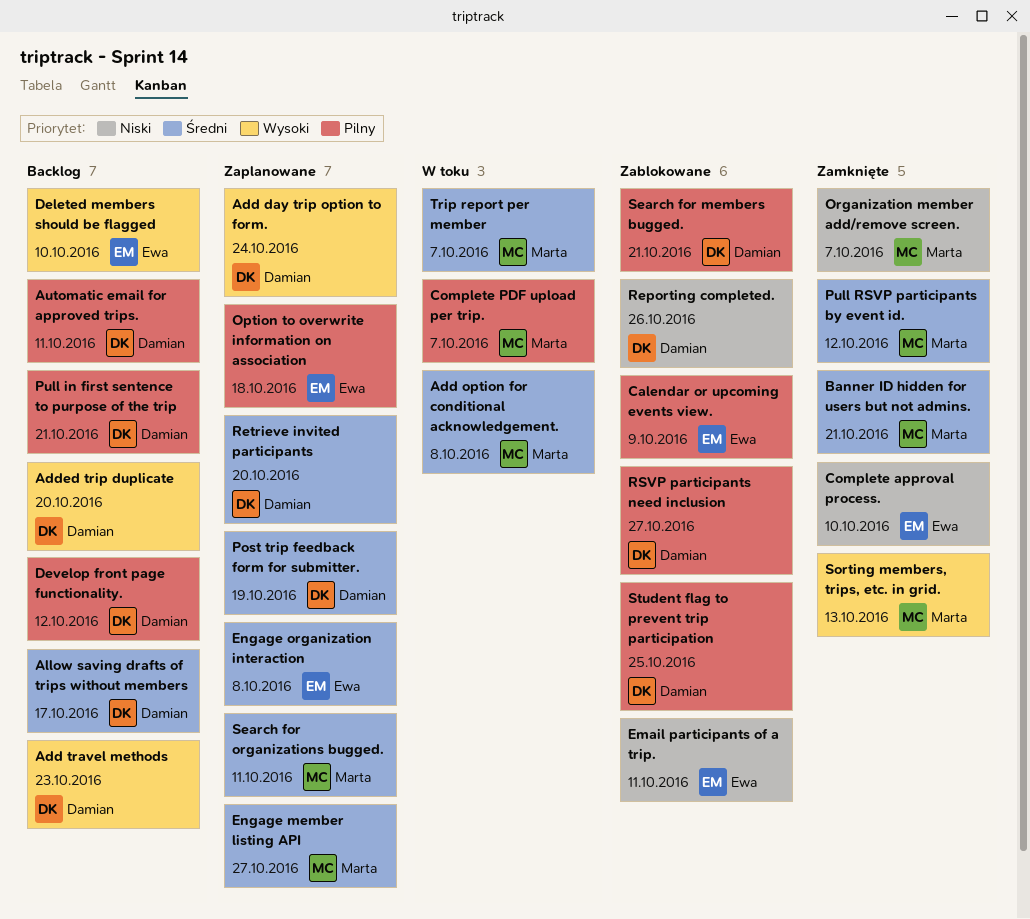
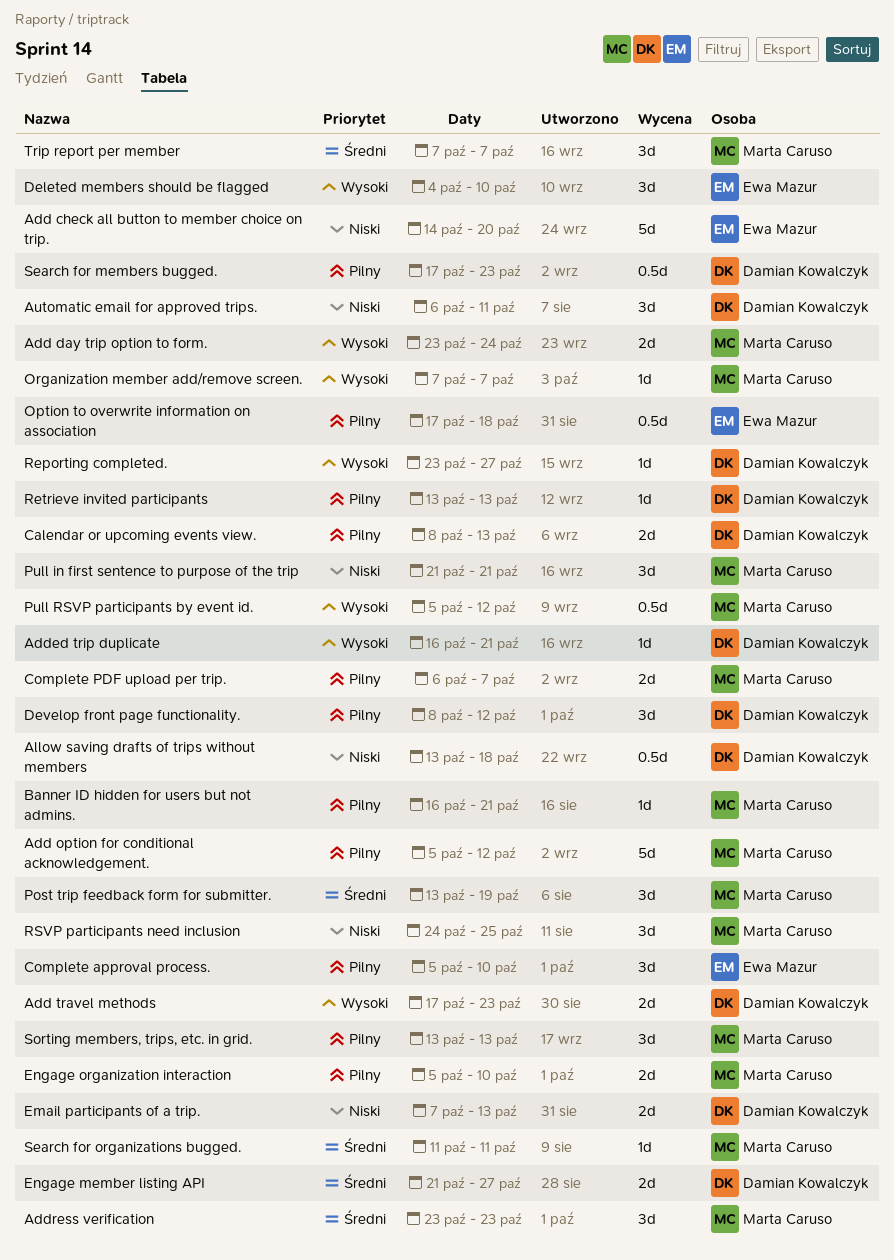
Add check all button to member choice on trip.: none -> present
Add day trip option to form., owner: Damian Kowalczyk -> Marta Caruso
Add option for conditional acknowledgement., priority: Średni -> Pilny
Add option for conditional acknowledgement., due: Oct 8 -> Oct 12
Added trip duplicate, due: Oct 20 -> Oct 21
Address verification: none -> present
Allow saving drafts of trips without members, priority: Średni -> Niski
Allow saving drafts of trips without members, due: Oct 17 -> Oct 18
Automatic email for approved trips., priority: Pilny -> Niski
Banner ID hidden for users but not admins., priority: Średni -> Pilny
Calendar or upcoming events view., owner: Ewa Mazur -> Damian Kowalczyk
Calendar or upcoming events view., due: Oct 9 -> Oct 13
Complete approval process., priority: Niski -> Pilny
Email participants of a trip., owner: Ewa Mazur -> Damian Kowalczyk
Email participants of a trip., due: Oct 11 -> Oct 13
Engage member listing API, owner: Marta Caruso -> Damian Kowalczyk
Engage organization interaction, owner: Ewa Mazur -> Marta Caruso
Engage organization interaction, priority: Średni -> Pilny
Engage organization interaction, due: Oct 8 -> Oct 10
Organization member add/remove screen., priority: Niski -> Wysoki
Post trip feedback form for submitter., owner: Damian Kowalczyk -> Marta Caruso
Pull in first sentence to purpose of the trip, owner: Damian Kowalczyk -> Marta Caruso
Pull in first sentence to purpose of the trip, priority: Pilny -> Niski
Pull RSVP participants by event id., priority: Średni -> Wysoki
Reporting completed., priority: Niski -> Wysoki
Reporting completed., due: Oct 26 -> Oct 27
Retrieve invited participants, priority: Średni -> Pilny
Retrieve invited participants, due: Oct 20 -> Oct 13
RSVP participants need inclusion, owner: Damian Kowalczyk -> Marta Caruso
RSVP participants need inclusion, priority: Pilny -> Niski
RSVP participants need inclusion, due: Oct 27 -> Oct 25
Search for members bugged., due: Oct 21 -> Oct 23
Sorting members, trips, etc. in grid., priority: Wysoki -> Pilny
Student flag to prevent trip participation: present -> none

